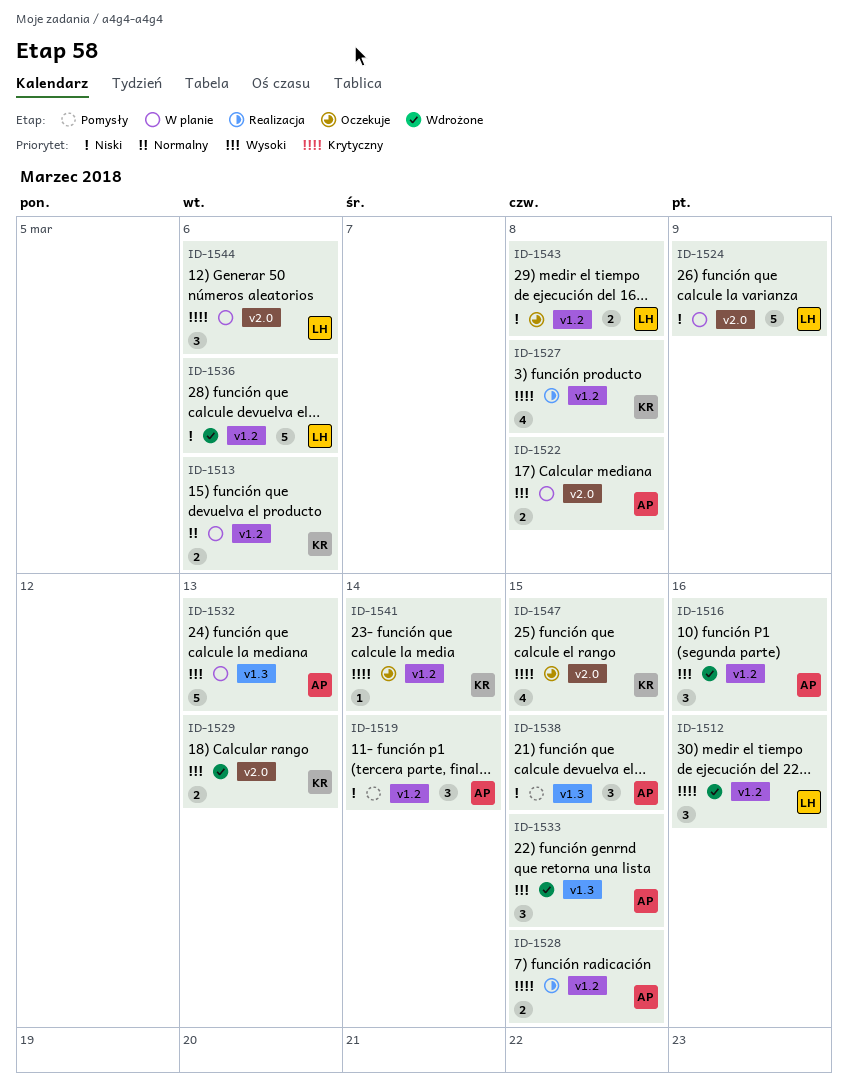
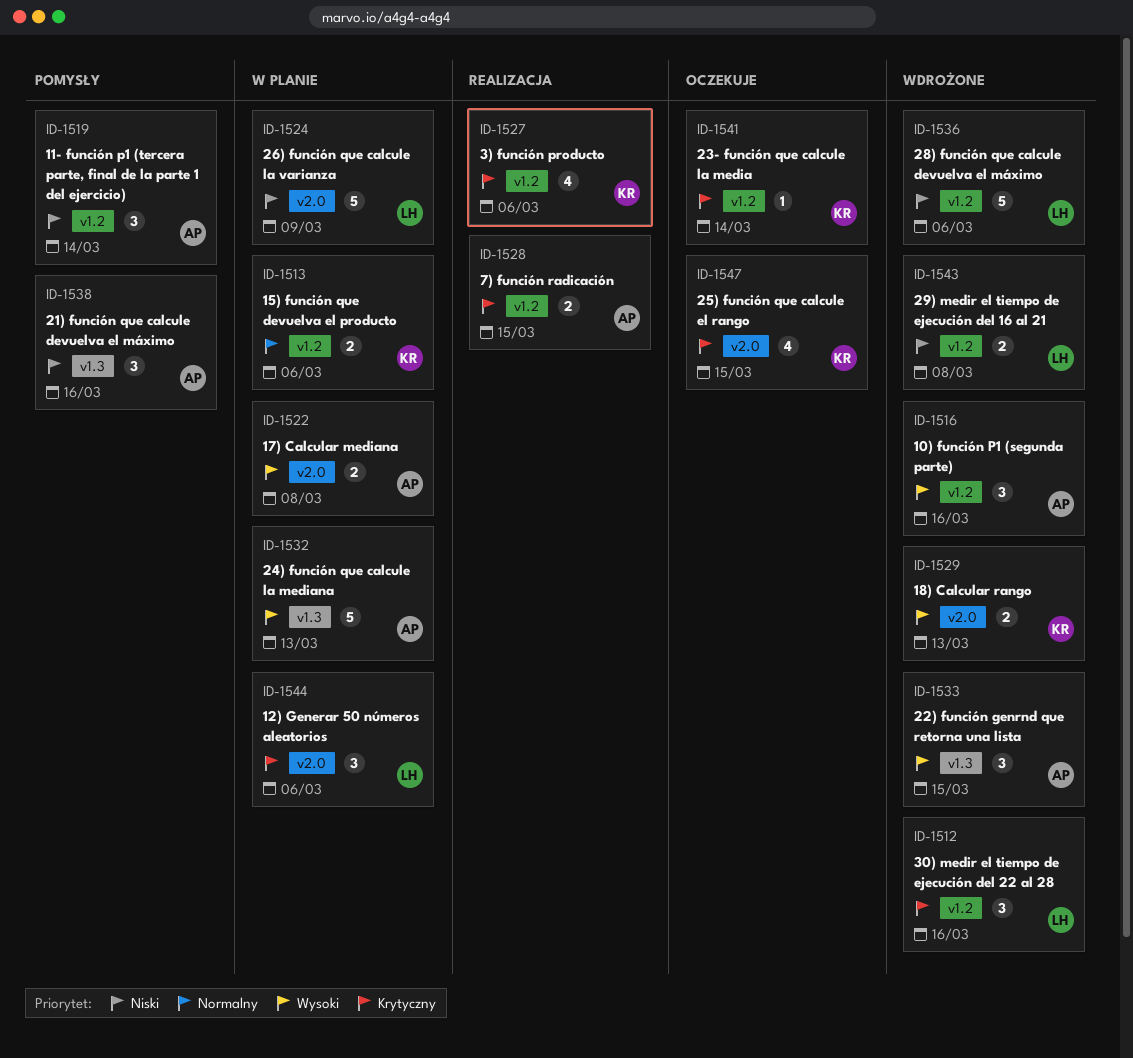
ID-1527, due: Mar 8 -> Mar 6
ID-1538, due: Mar 15 -> Mar 16
ID-1543, status: Oczekuje -> Wdrożone

